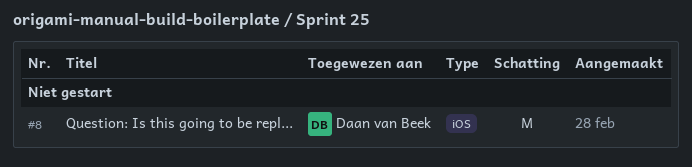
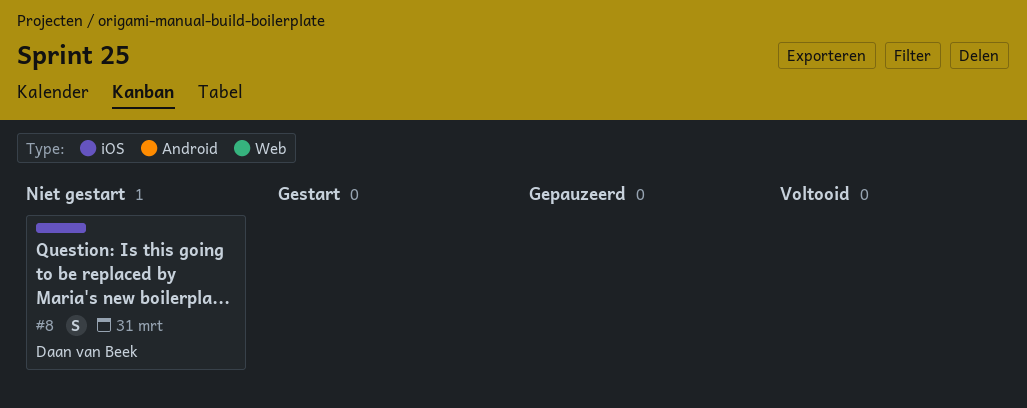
#8, estimate: M -> S

